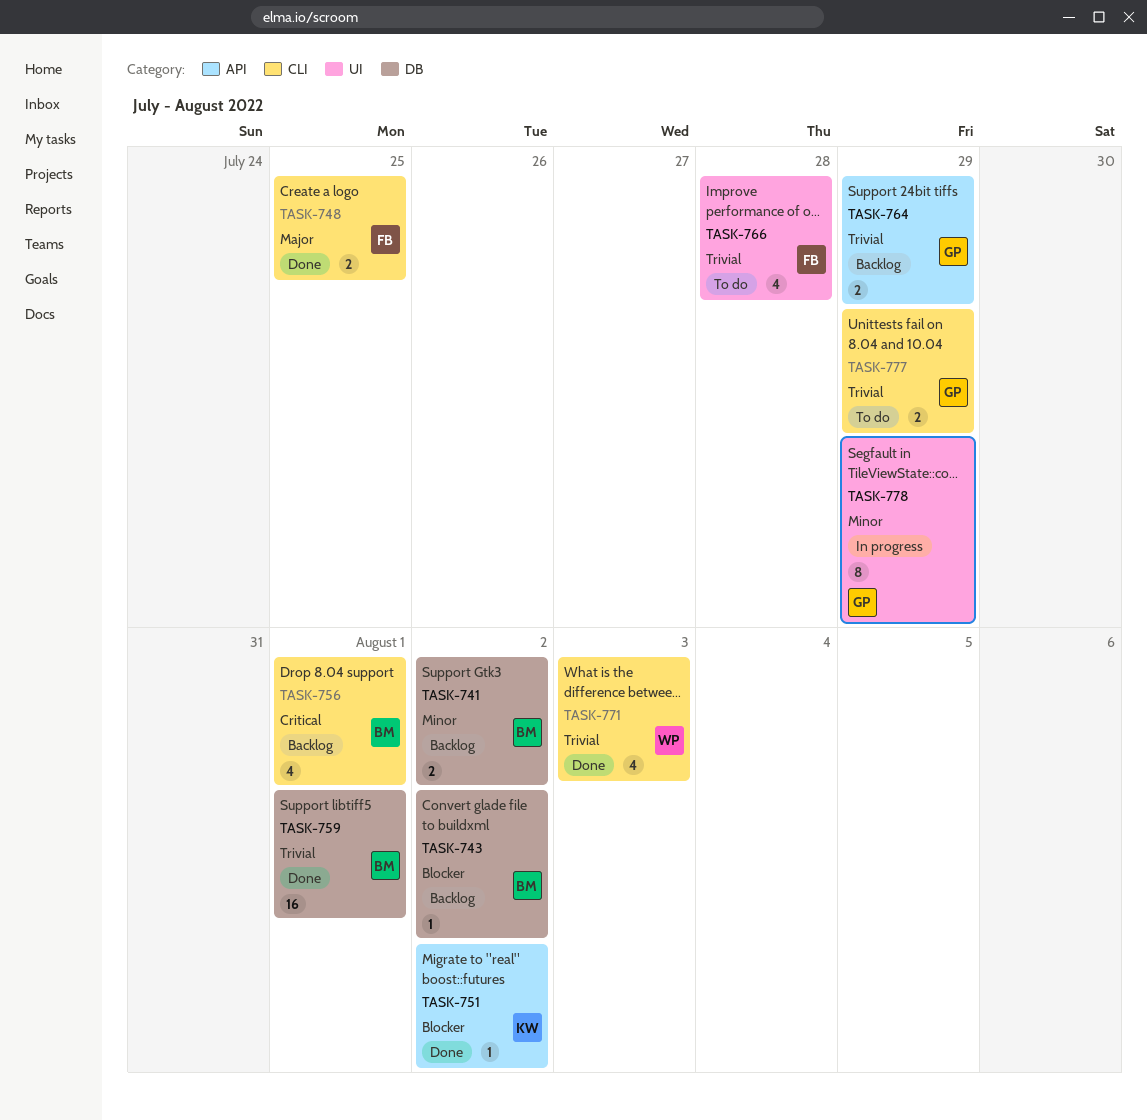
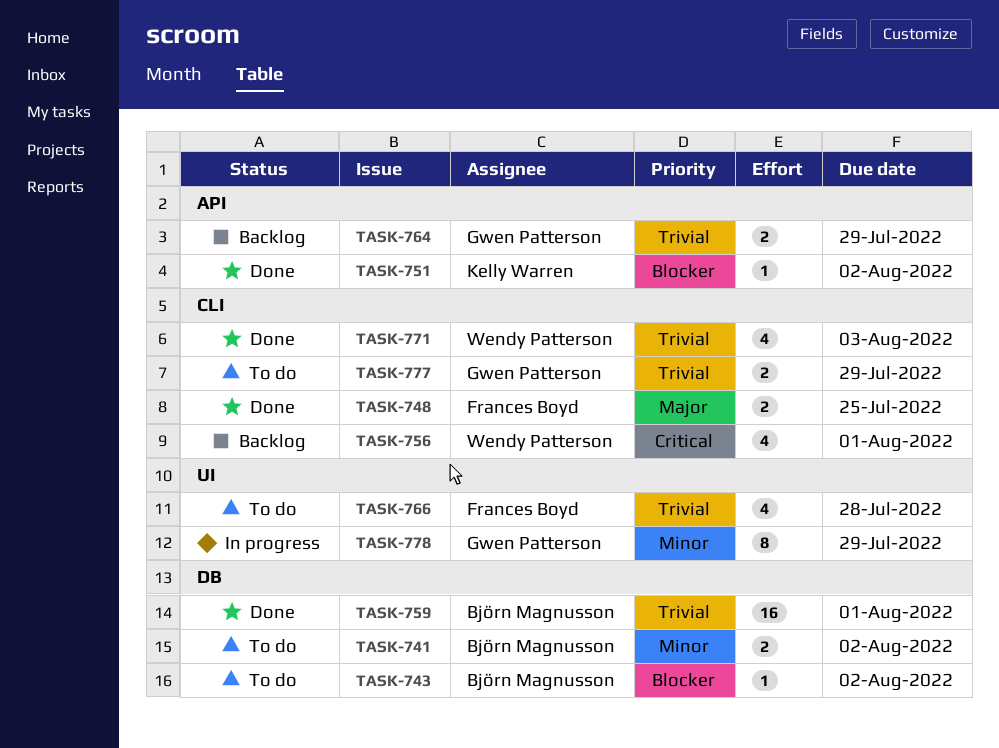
TASK-741, status: Backlog -> To do
TASK-743, status: Backlog -> To do
TASK-756, owner: Björn Magnusson -> Wendy Patterson

